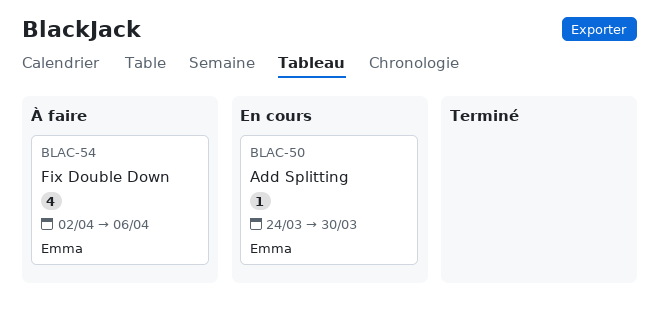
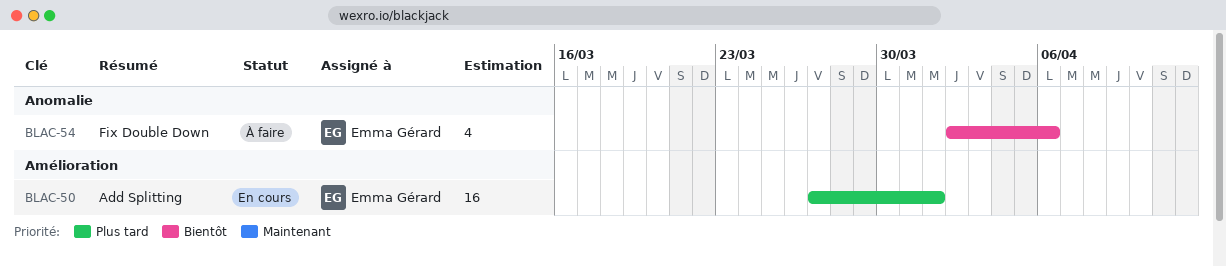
BLAC-50, estimate: 1 -> 16
BLAC-50, start: Mar 24 -> Mar 27
BLAC-50, due: Mar 30 -> Apr 1

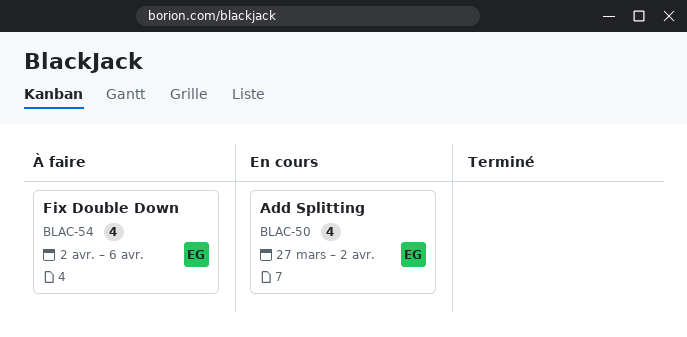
BLAC-50, estimate: 16 -> 4
BLAC-50, due: Apr 1 -> Apr 2

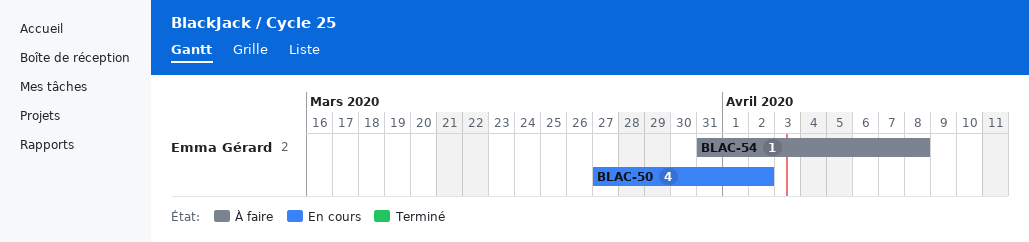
BLAC-54, estimate: 4 -> 1
BLAC-54, start: Apr 2 -> Mar 31
BLAC-54, due: Apr 6 -> Apr 8

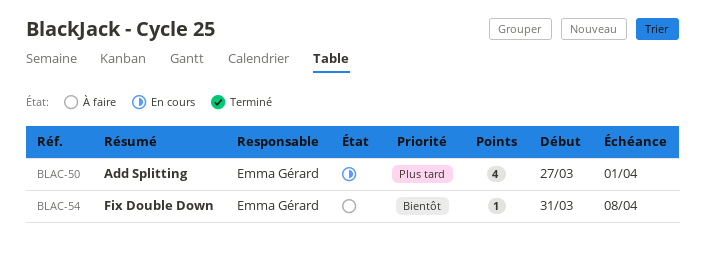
BLAC-50, due: Apr 2 -> Apr 1

